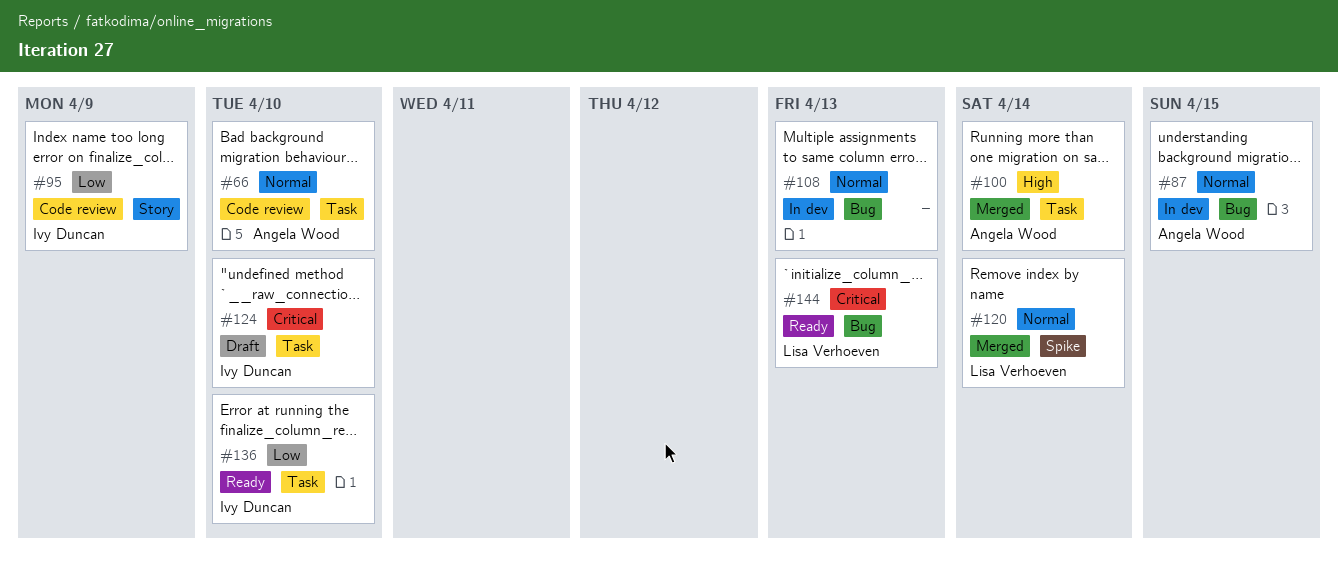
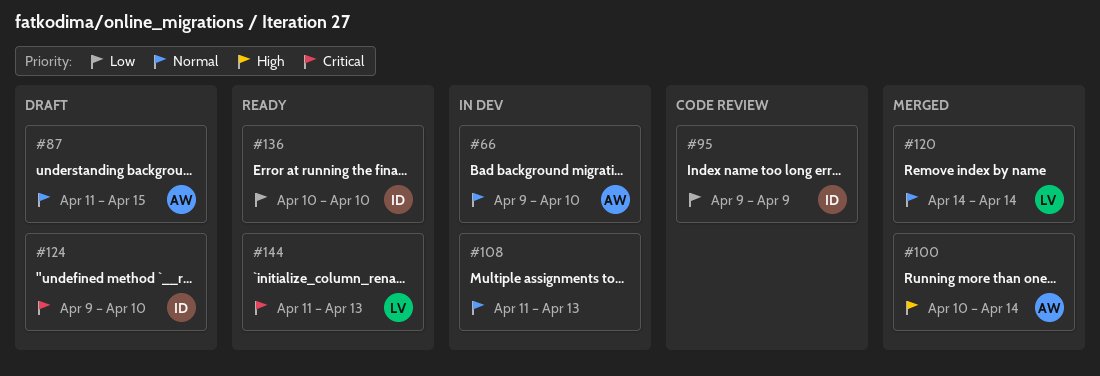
#66, status: Code review -> In dev
#87, status: In dev -> Draft

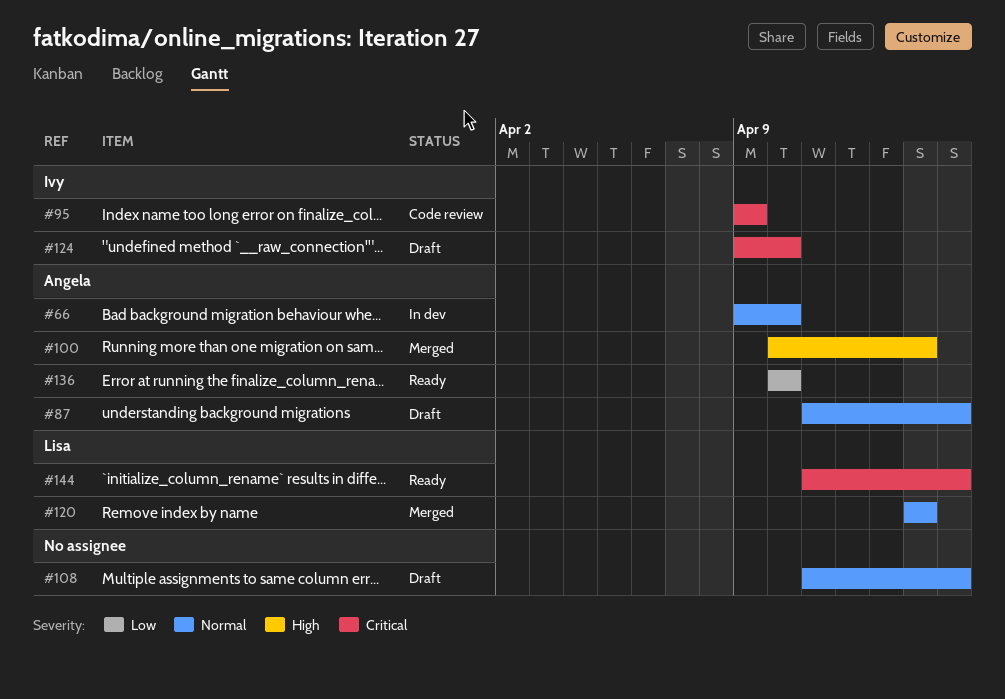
#95, priority: Low -> Critical
#108, status: In dev -> Draft
#108, due: Apr 13 -> Apr 15
#136, owner: Ivy -> Angela
#144, due: Apr 13 -> Apr 15

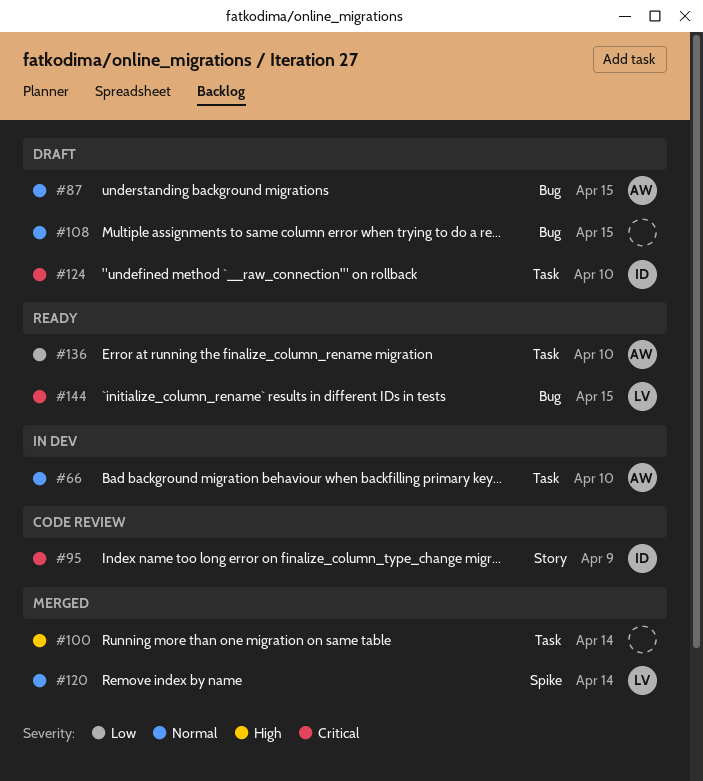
#100, owner: Angela -> none

